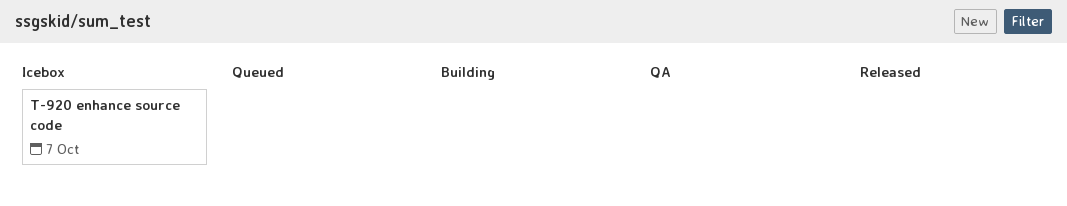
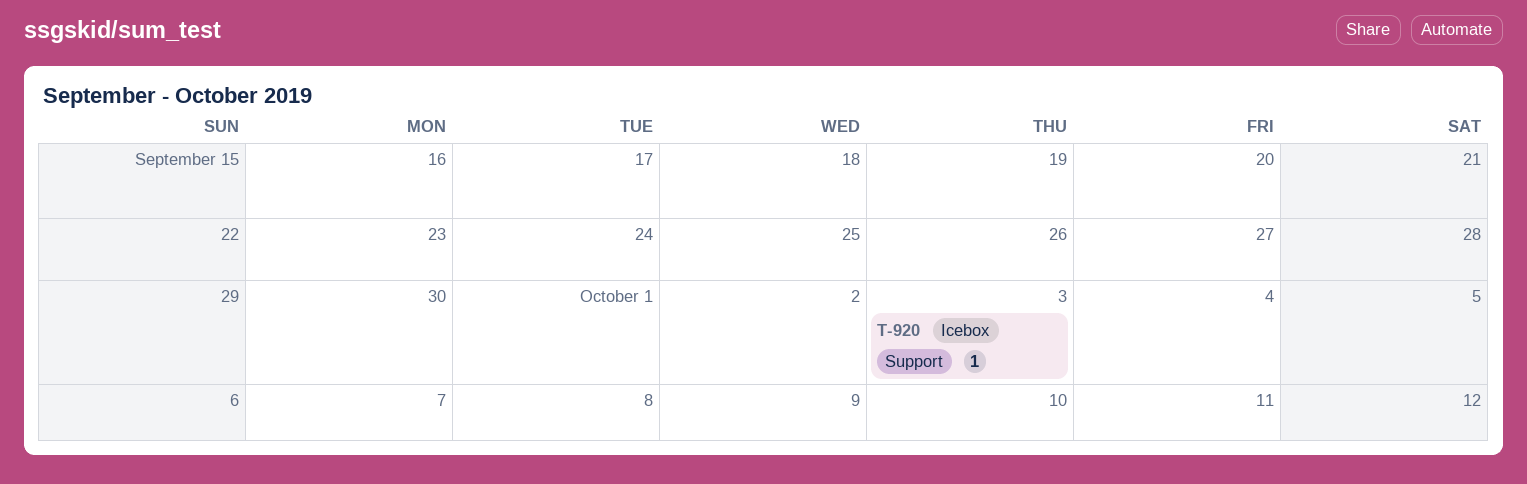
T-920, due: Oct 7 -> Oct 3

